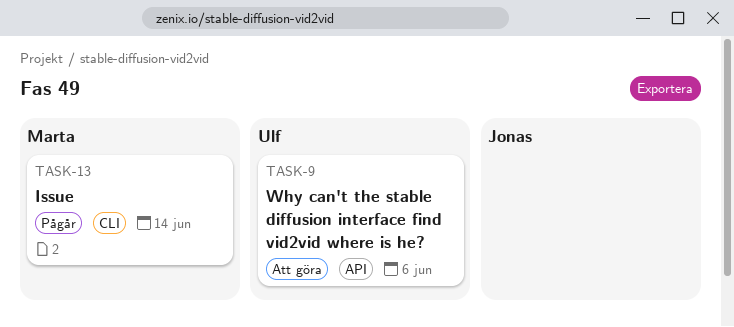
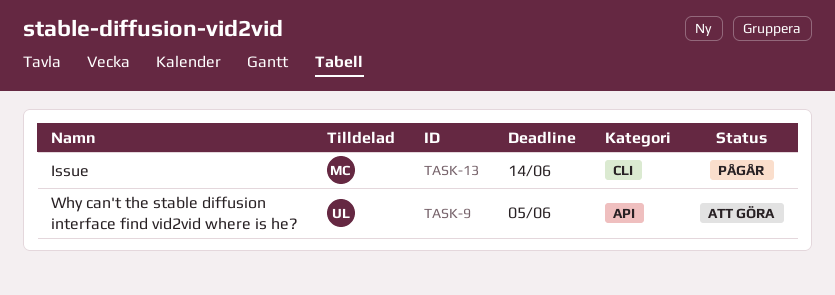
TASK-9, due: Jun 6 -> Jun 5

